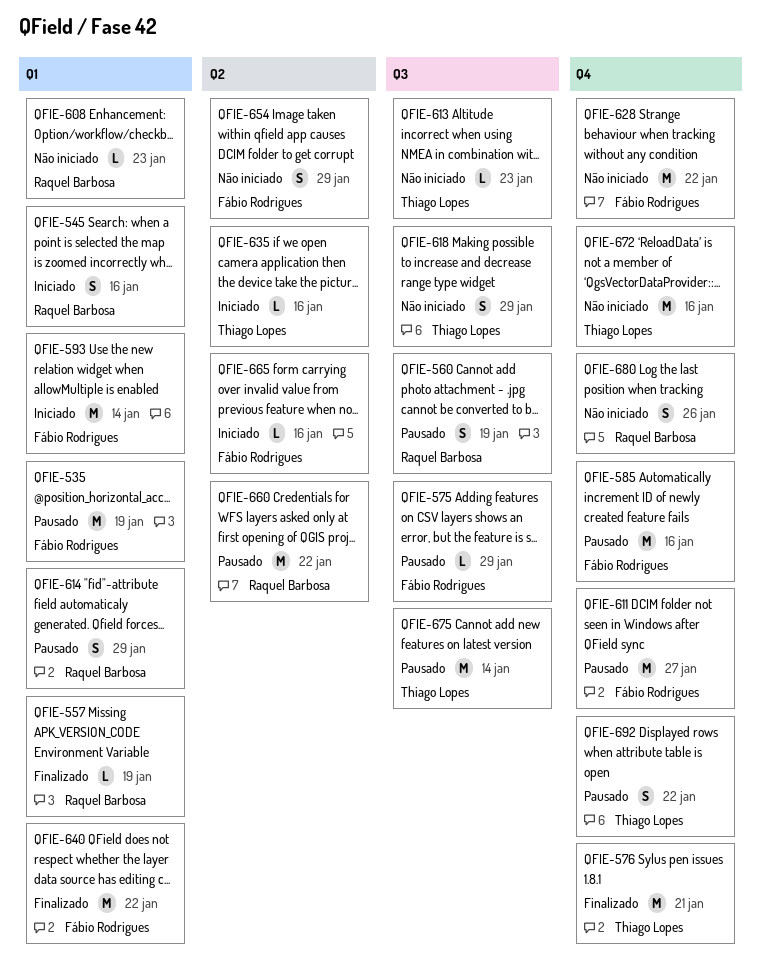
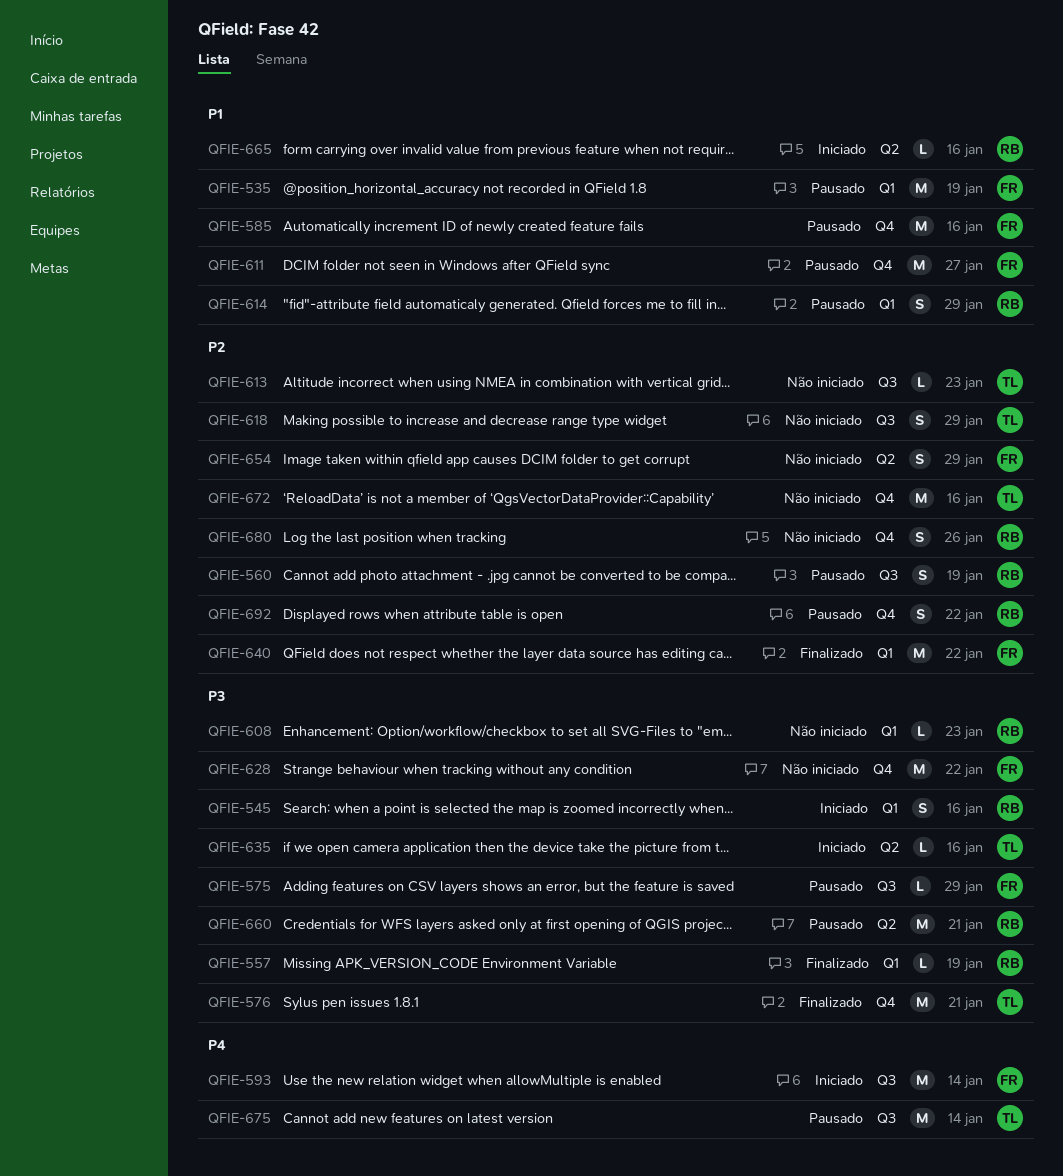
QFIE-593, label: Q1 -> Q3
QFIE-660, due: Jan 22 -> Jan 21
QFIE-665, owner: Fábio Rodrigues -> Raquel Barbosa
QFIE-692, owner: Thiago Lopes -> Raquel Barbosa

